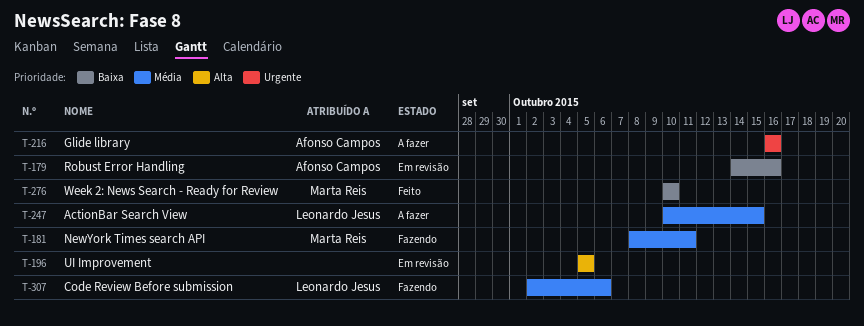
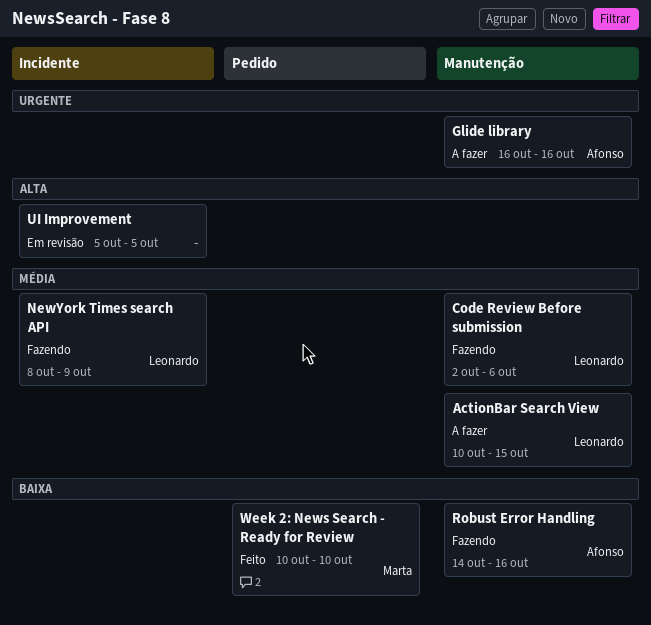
NewYork Times search API, owner: Marta Reis -> Leonardo Jesus
NewYork Times search API, due: Oct 11 -> Oct 9
Robust Error Handling, status: Em revisão -> Fazendo

